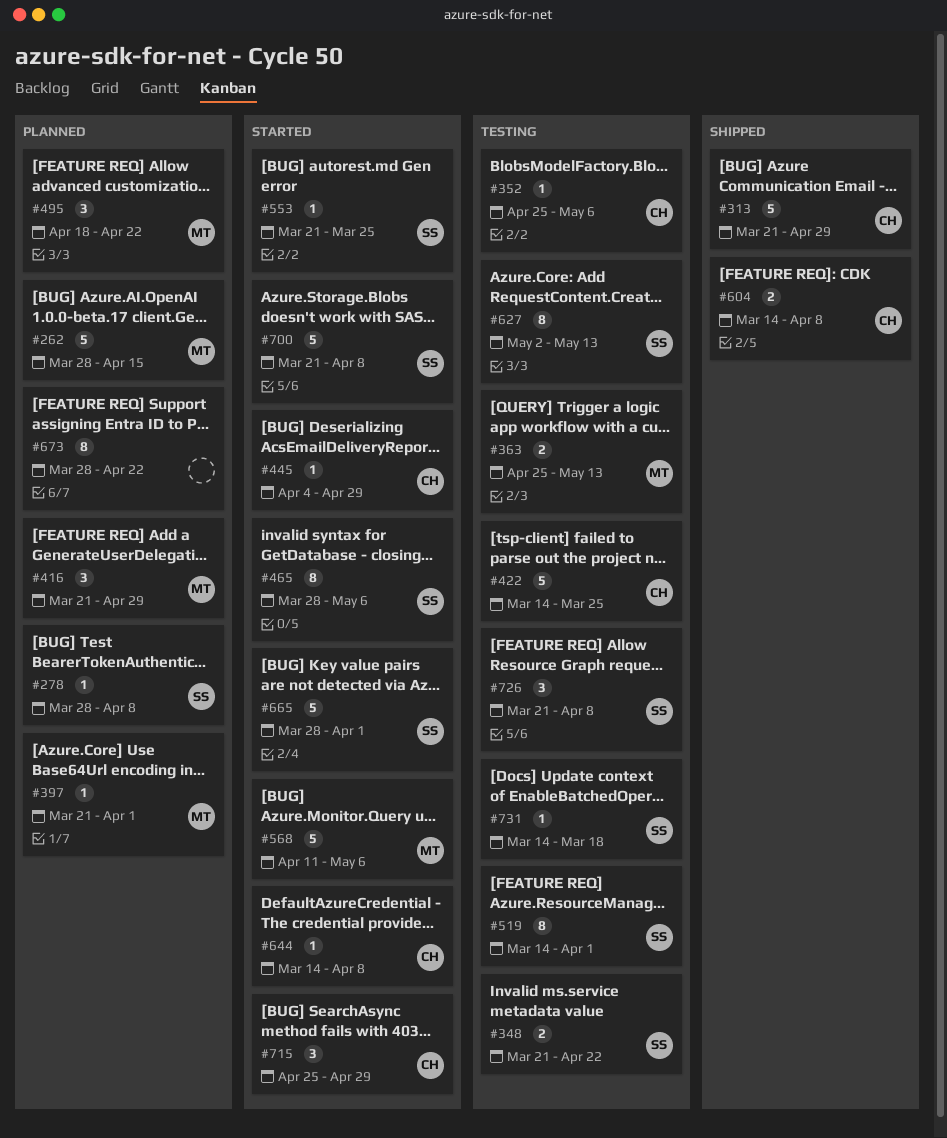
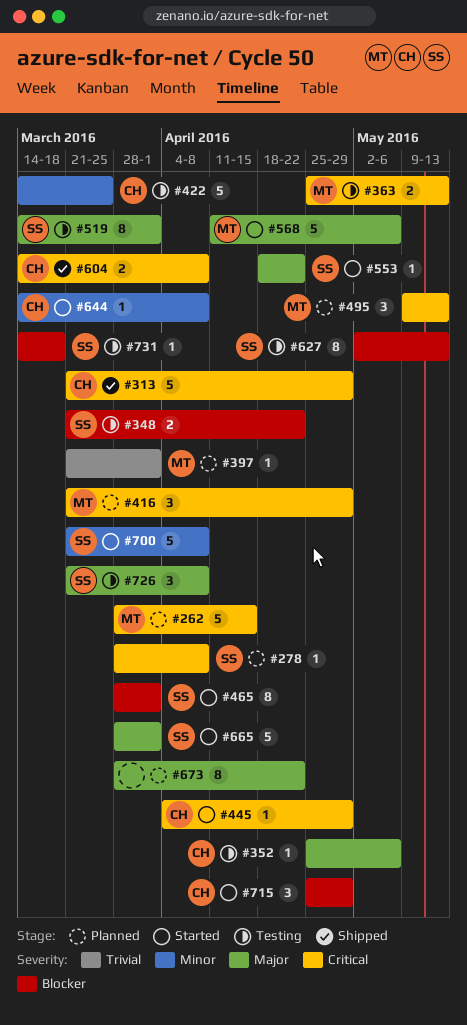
#465, due: May 6 -> Apr 1
#495, start: Apr 18 -> May 9
#495, due: Apr 22 -> May 13
#553, start: Mar 21 -> Apr 18
#553, due: Mar 25 -> Apr 22

